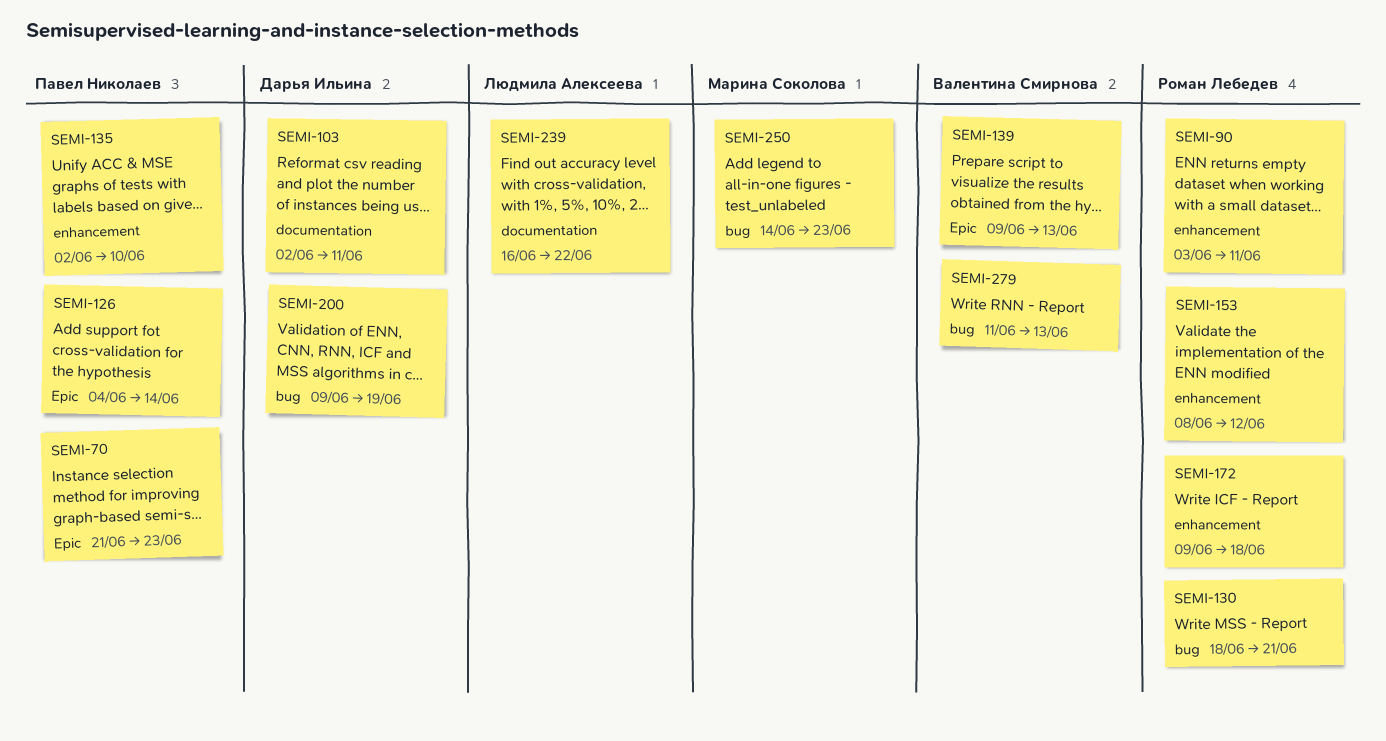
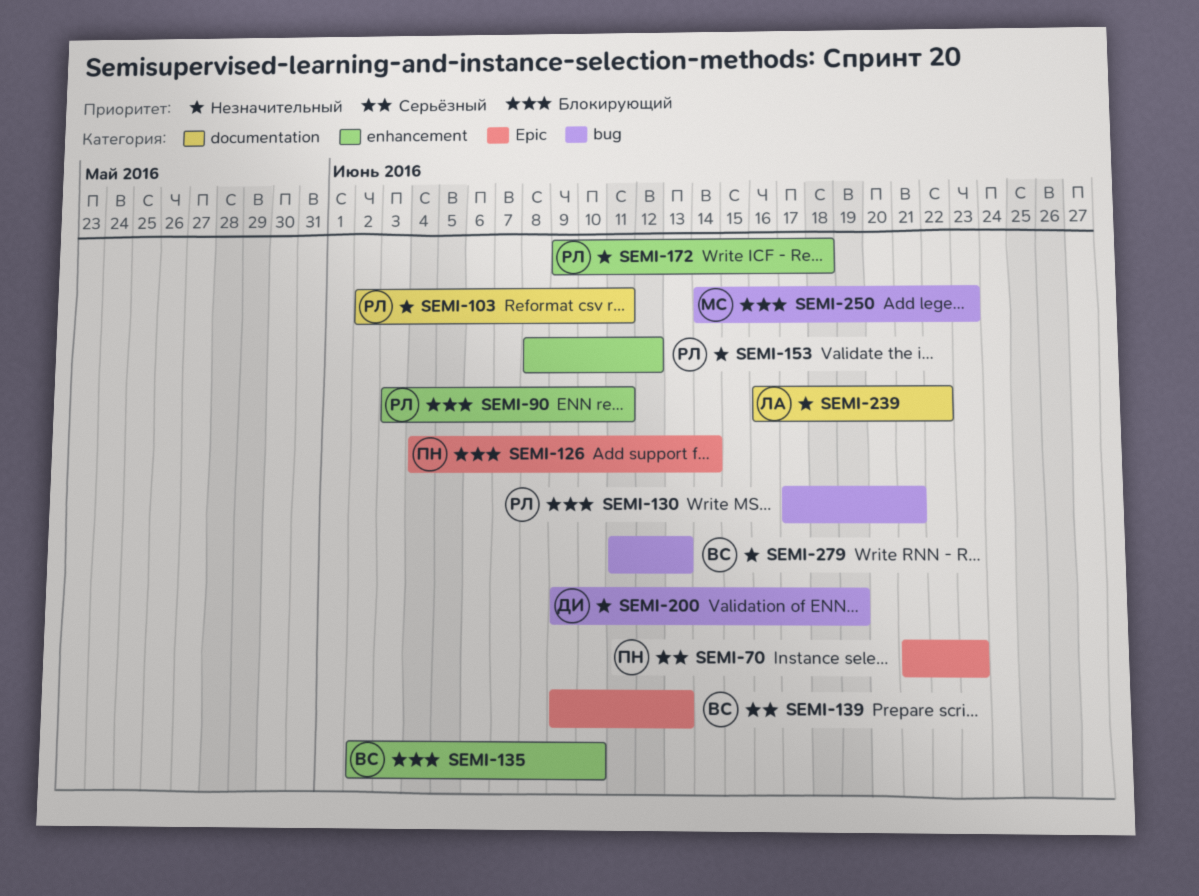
SEMI-103, owner: Дарья Ильина -> Роман Лебедев
SEMI-130, start: Jun 18 -> Jun 17
SEMI-135, owner: Павел Николаев -> Валентина Смирнова

